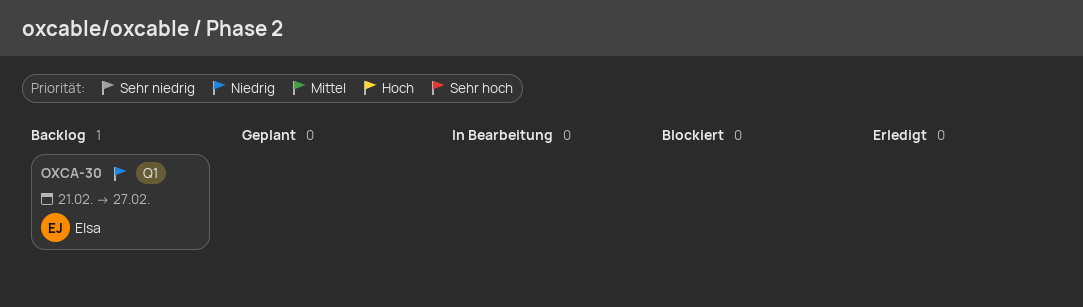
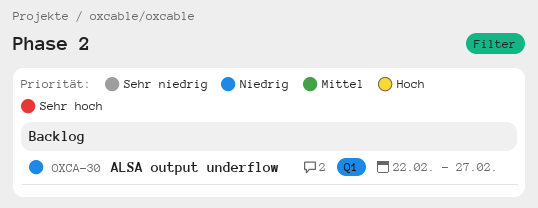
OXCA-30, start: Feb 21 -> Feb 22

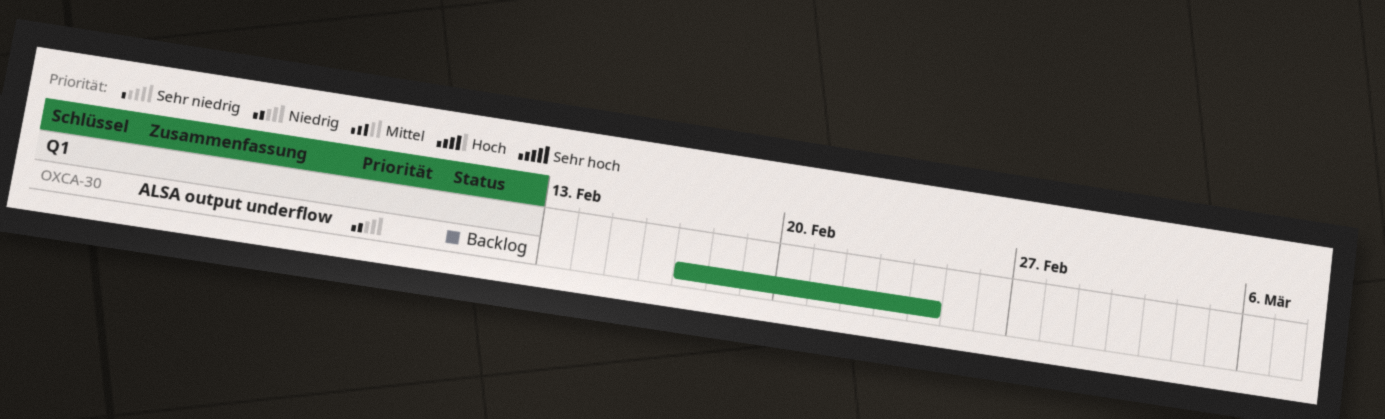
OXCA-30, start: Feb 22 -> Feb 17
OXCA-30, due: Feb 27 -> Feb 24

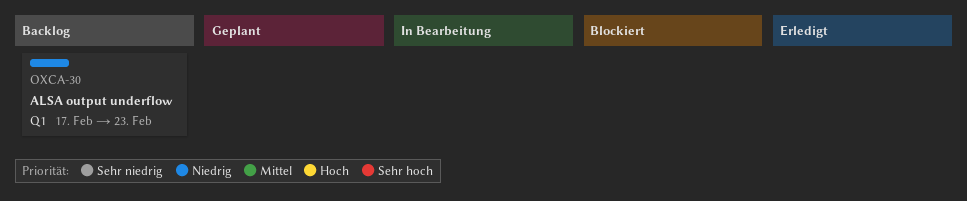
OXCA-30, due: Feb 24 -> Feb 23

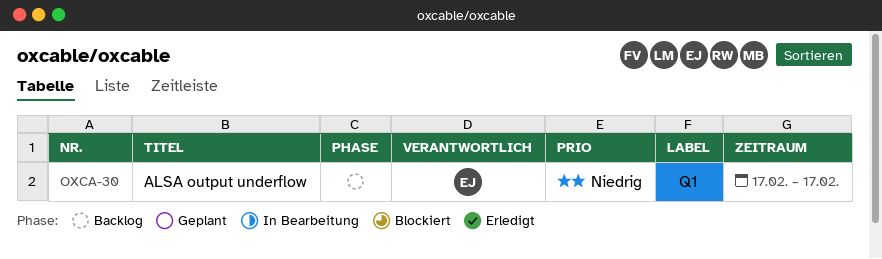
OXCA-30, due: Feb 23 -> Feb 17

